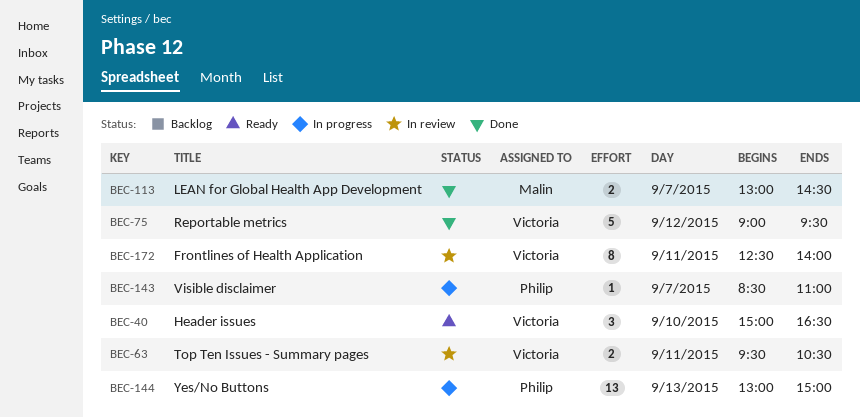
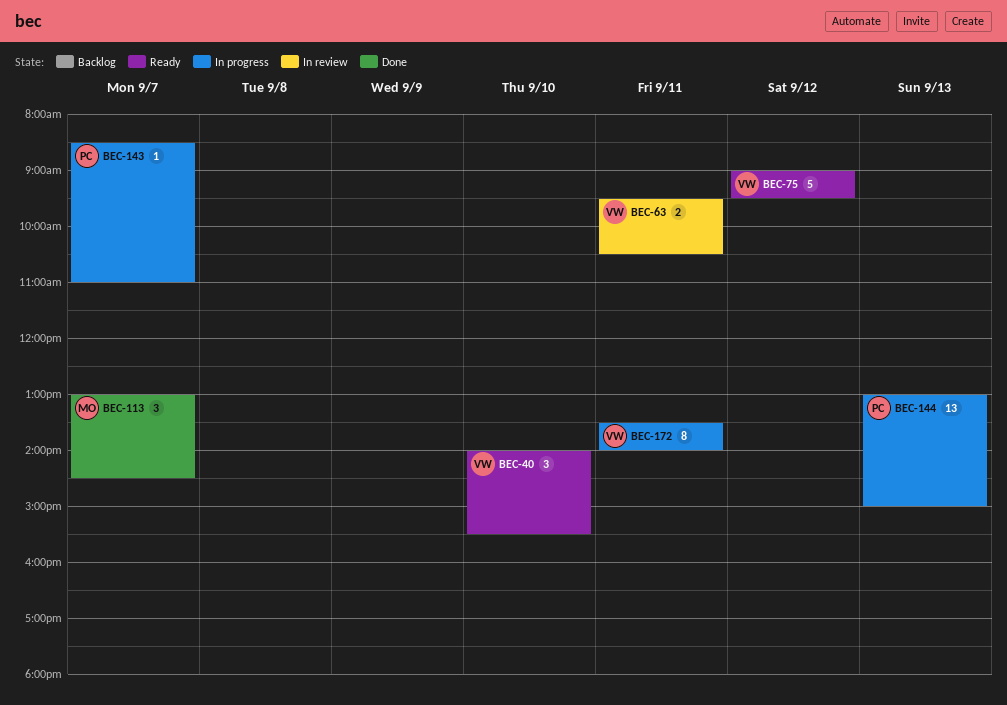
BEC-40, begins: 15:00 -> 14:00
BEC-40, ends: 16:30 -> 15:30
BEC-75, status: Done -> Ready
BEC-113, estimate: 2 -> 3
BEC-172, status: In review -> In progress
BEC-172, begins: 12:30 -> 13:30

